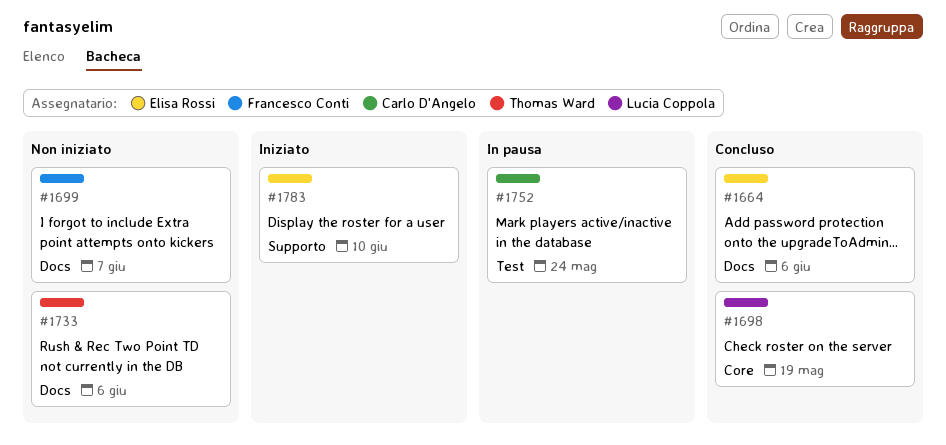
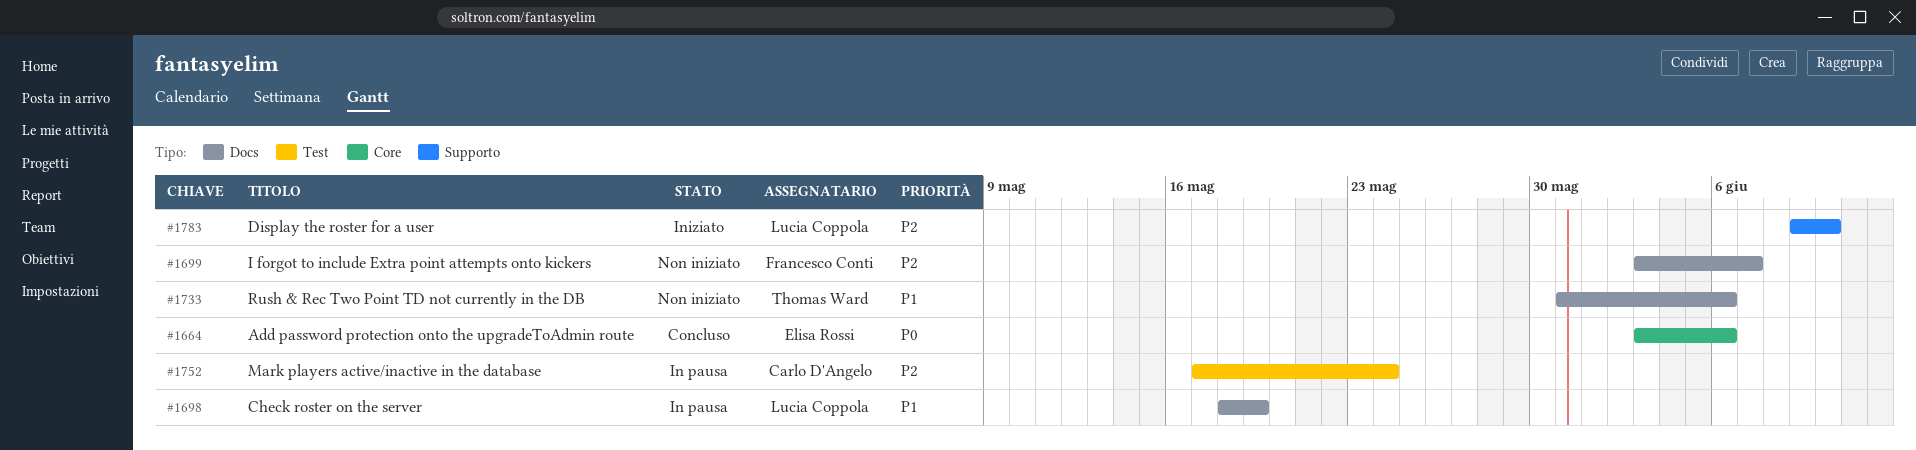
#1664, label: Docs -> Core
#1698, status: Concluso -> In pausa
#1698, label: Core -> Docs
#1783, owner: Elisa Rossi -> Lucia Coppola

